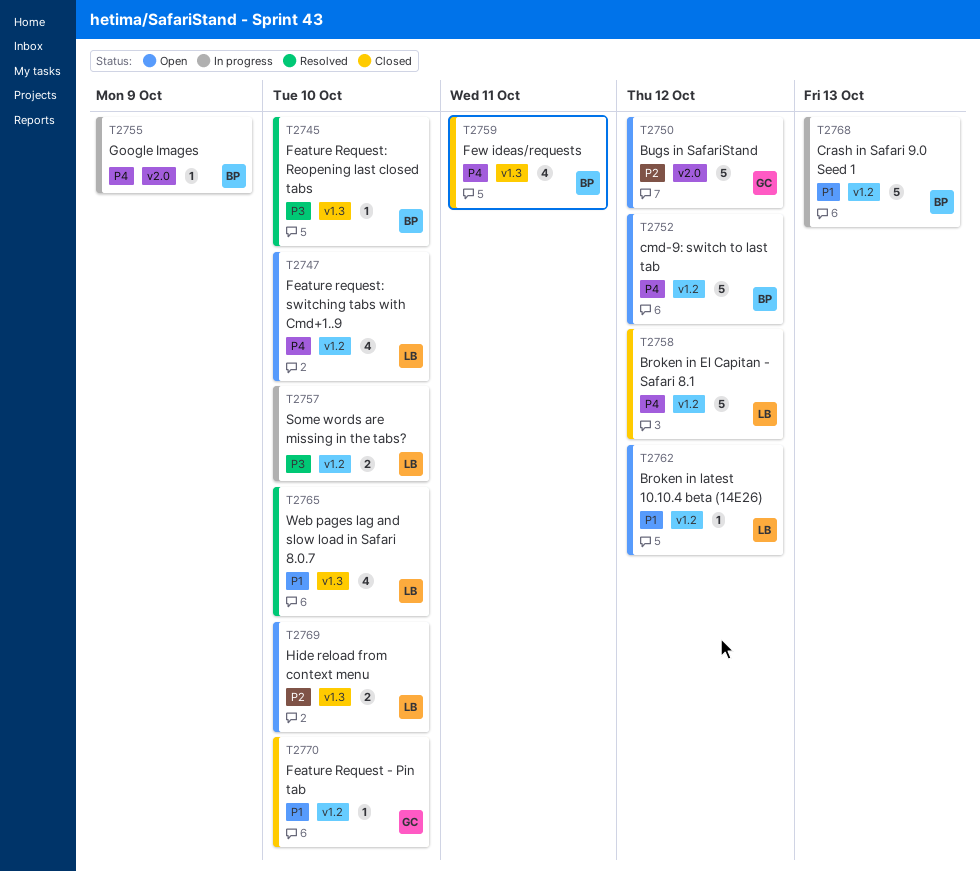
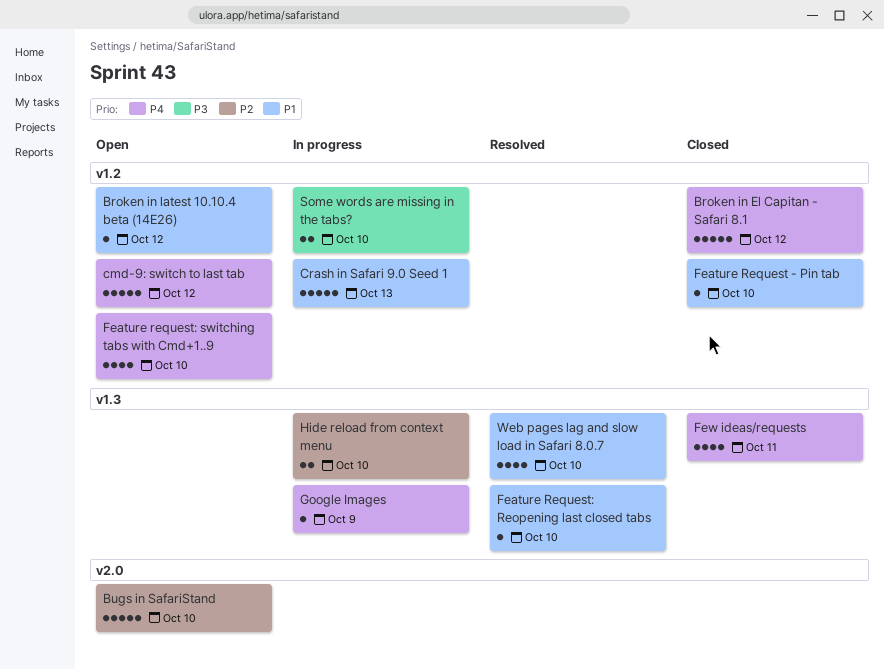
Bugs in SafariStand, due: Oct 12 -> Oct 10
Feature Request: Reopening last closed tabs, priority: P3 -> P1
Google Images, label: v2.0 -> v1.3
Hide reload from context menu, status: Open -> In progress

